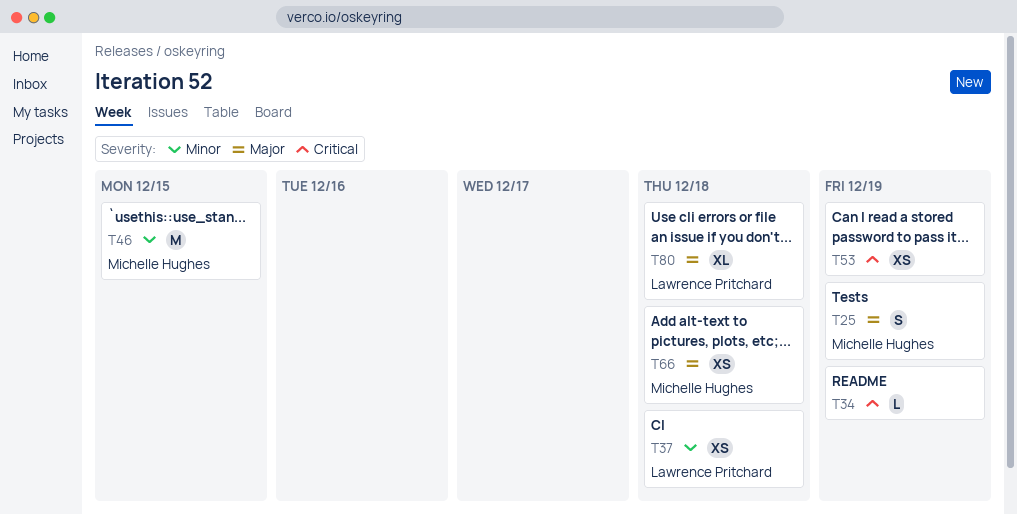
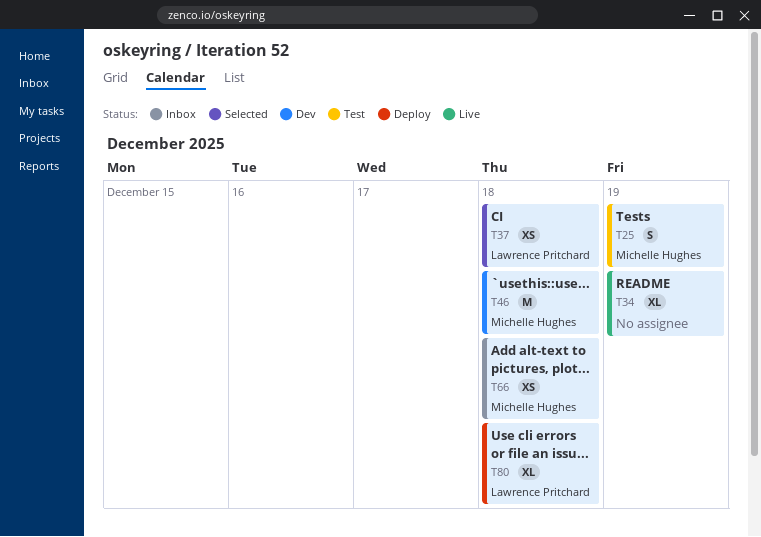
T34, estimate: L -> XL
T46, due: Dec 15 -> Dec 18
T53: present -> none

